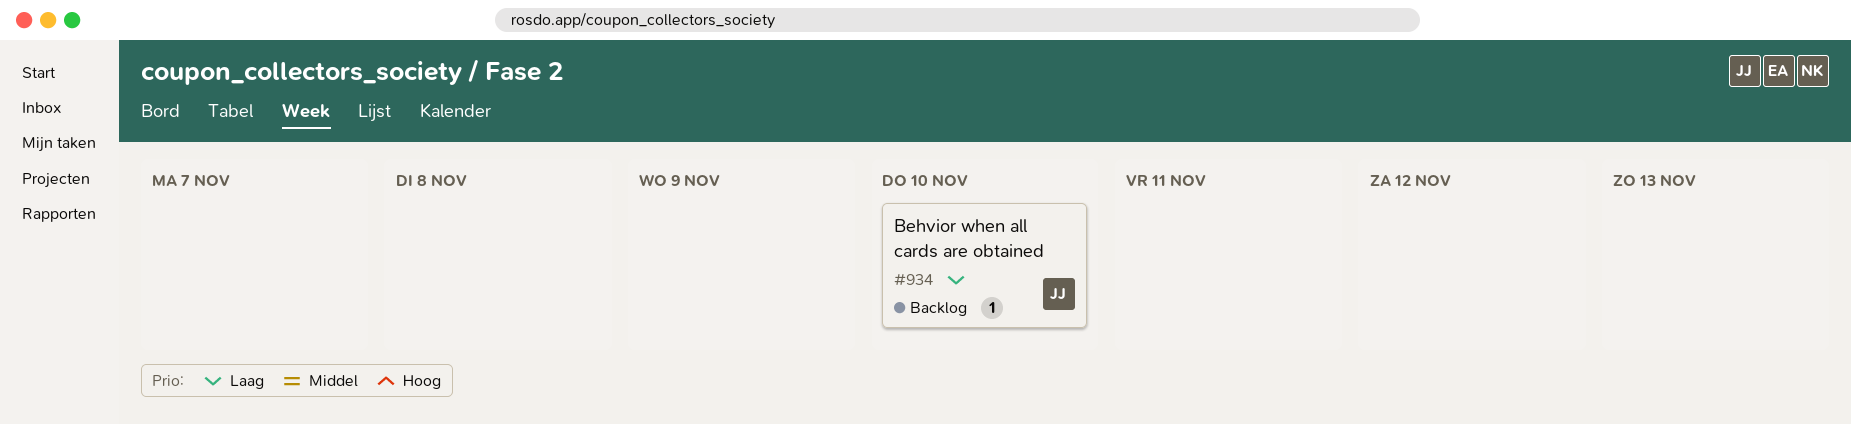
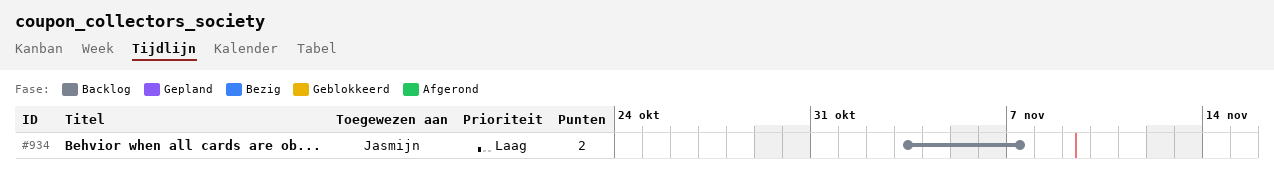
#934, estimate: 1 -> 2
#934, due: Nov 10 -> Nov 7

